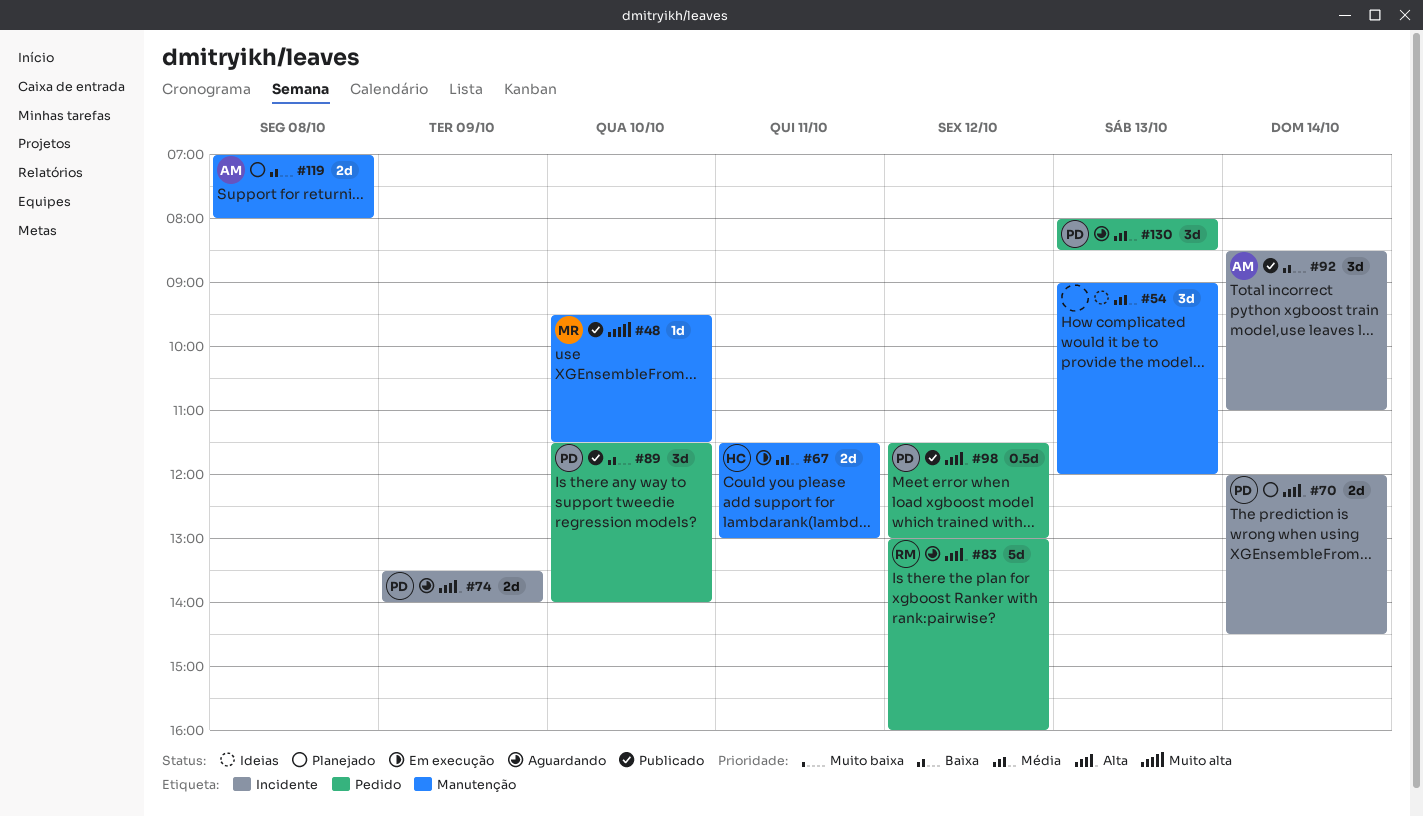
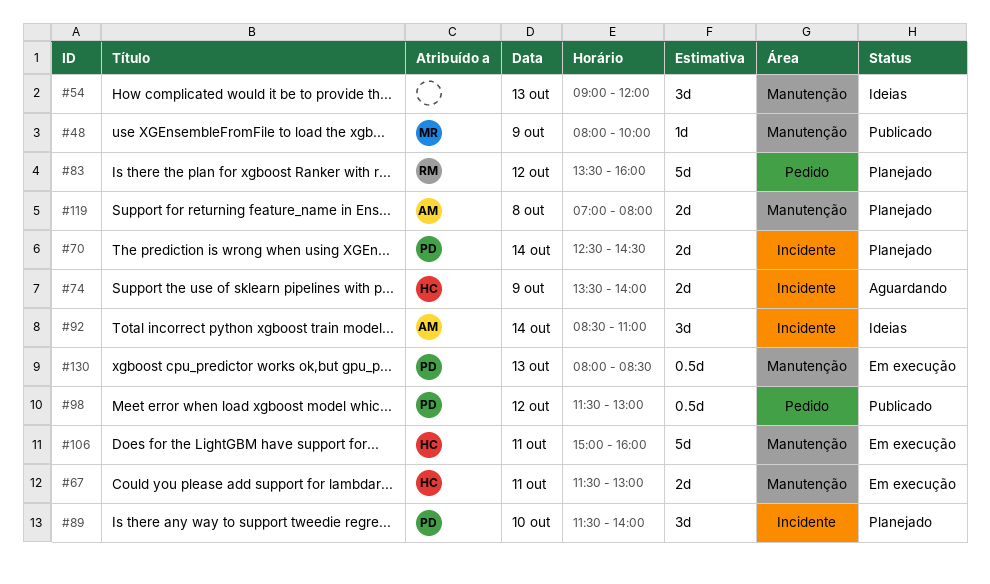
#48, day: Oct 10 -> Oct 9
#48, begins: 09:30 -> 08:00
#48, ends: 11:30 -> 10:00
#70, begins: 12:00 -> 12:30
#74, owner: PD -> HC
#83, status: Aguardando -> Planejado
#83, begins: 13:00 -> 13:30
#89, status: Publicado -> Planejado
#89, label: Pedido -> Incidente
#92, status: Publicado -> Ideias
#106: none -> present
#130, status: Aguardando -> Em execução
#130, label: Pedido -> Manutenção
#130, estimate: 3d -> 0.5d

